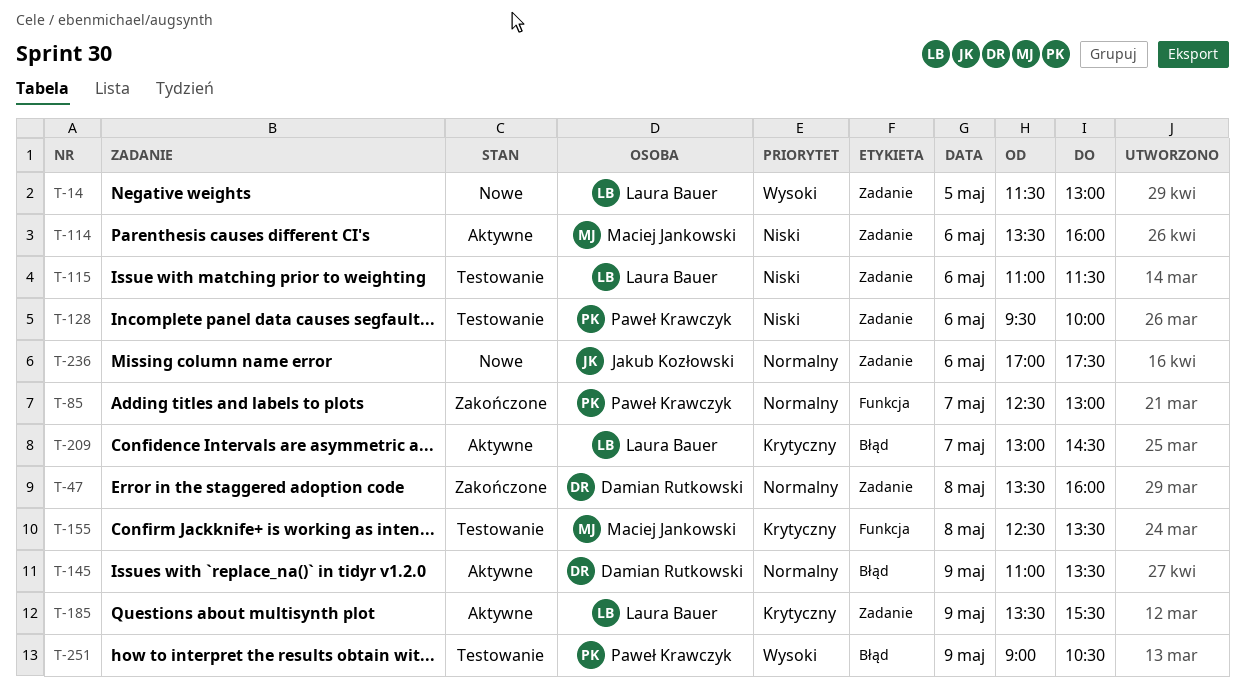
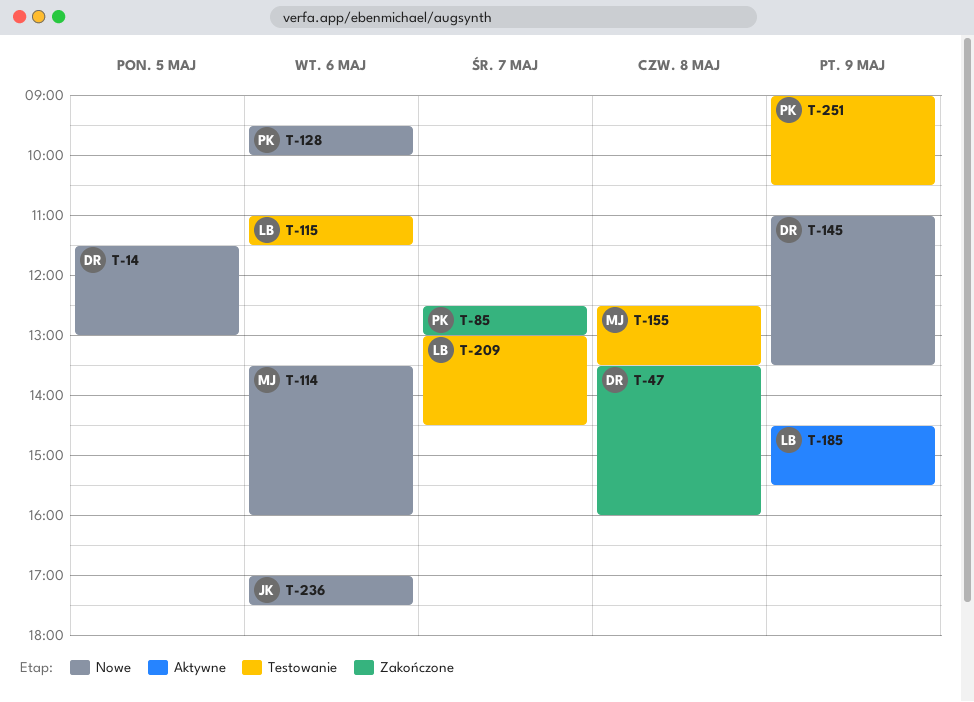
T-14, owner: Laura Bauer -> Damian Rutkowski
T-114, status: Aktywne -> Nowe
T-128, status: Testowanie -> Nowe
T-145, status: Aktywne -> Nowe
T-185, begins: 13:30 -> 14:30
T-209, status: Aktywne -> Testowanie

